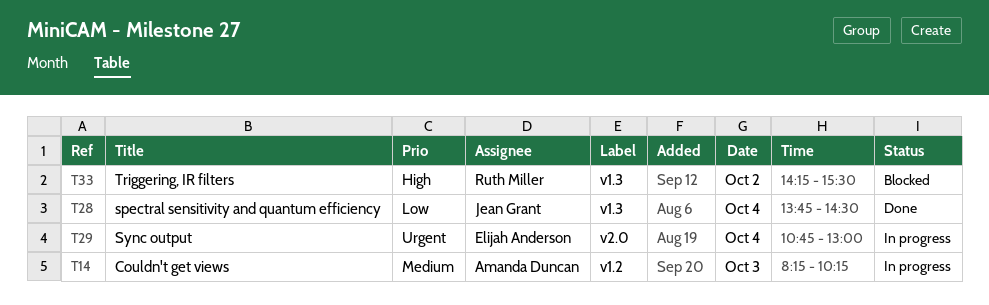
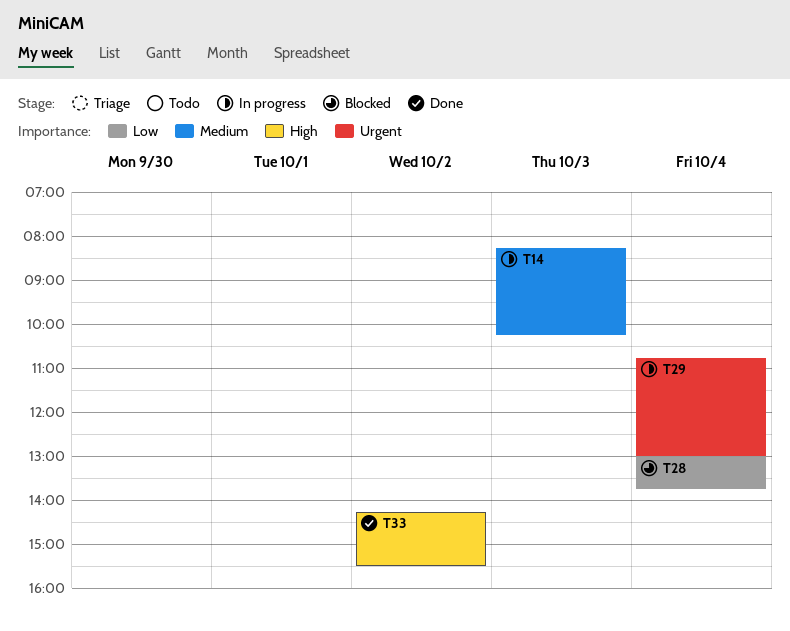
T28, status: Done -> Blocked
T28, begins: 13:45 -> 13:00
T28, ends: 14:30 -> 13:45
T33, status: Blocked -> Done

